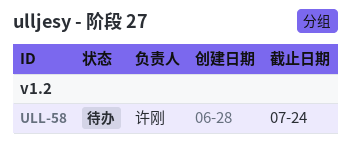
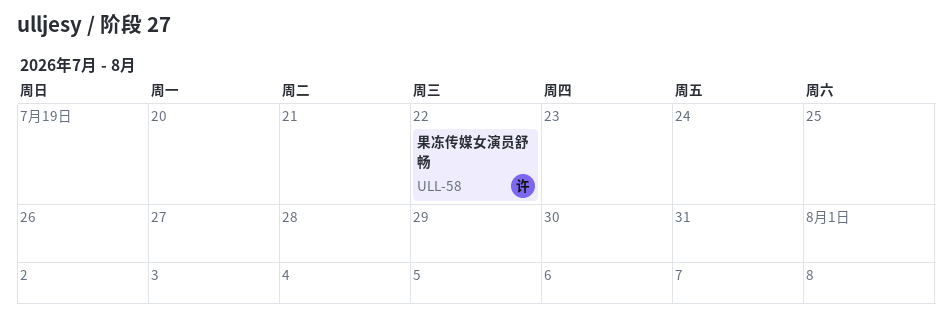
ULL-58, due: Jul 24 -> Jul 22

